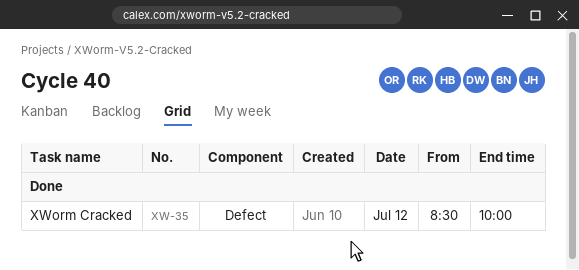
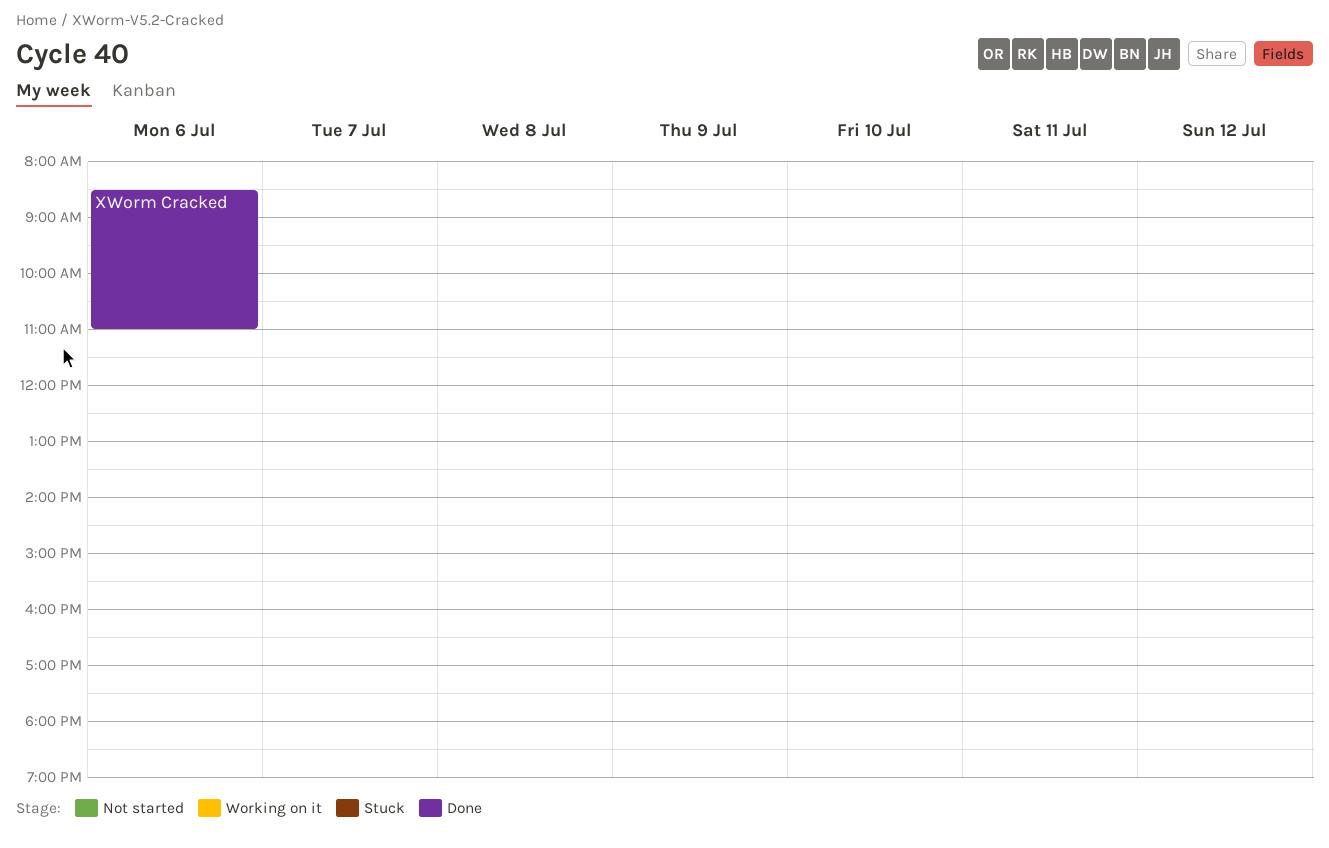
XWorm Cracked, day: Jul 12 -> Jul 6
XWorm Cracked, ends: 10:00 -> 11:00

